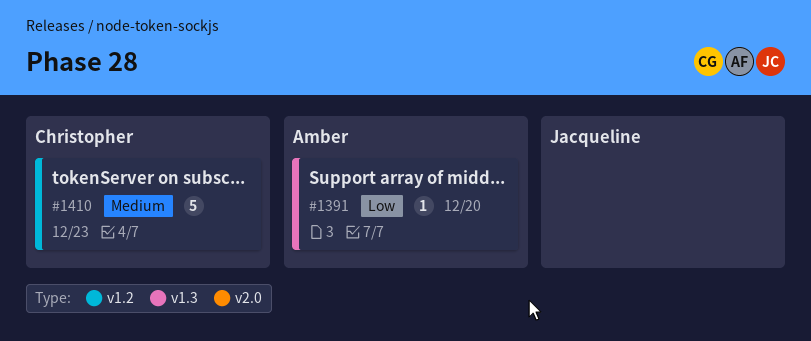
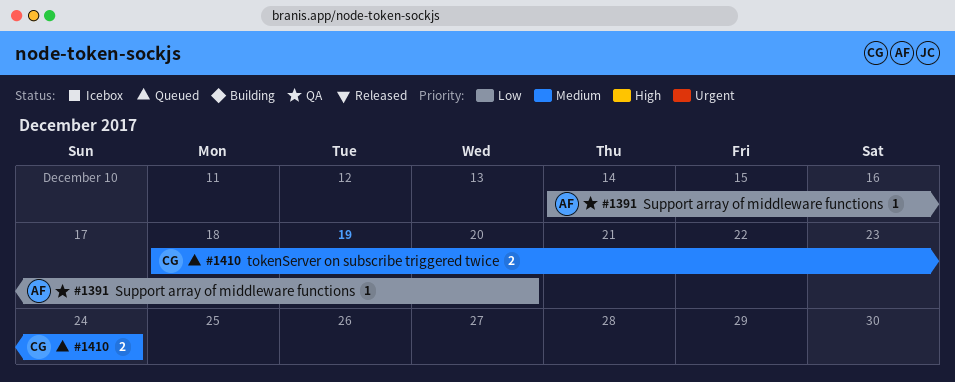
#1410, estimate: 5 -> 2
#1410, due: Dec 23 -> Dec 24

